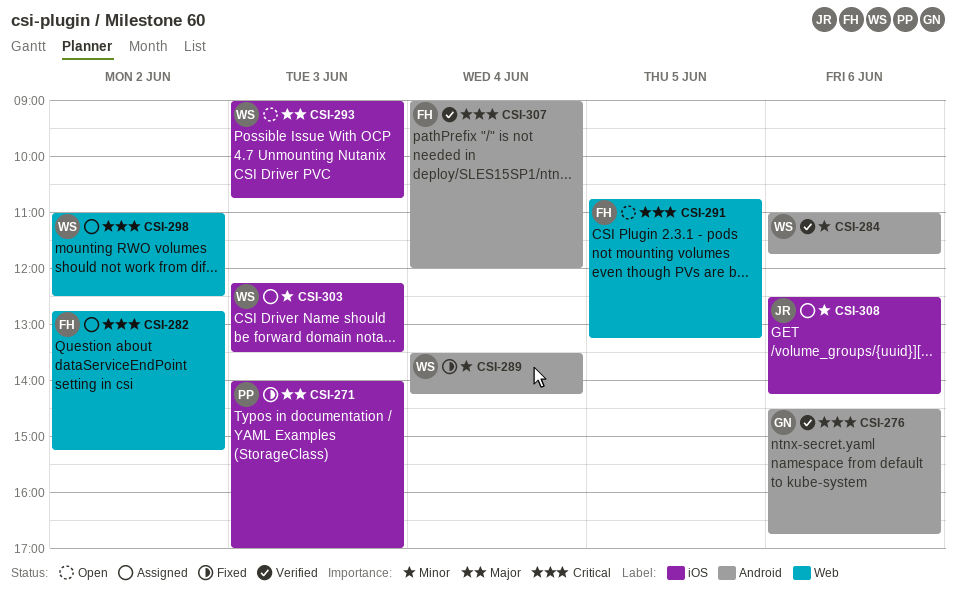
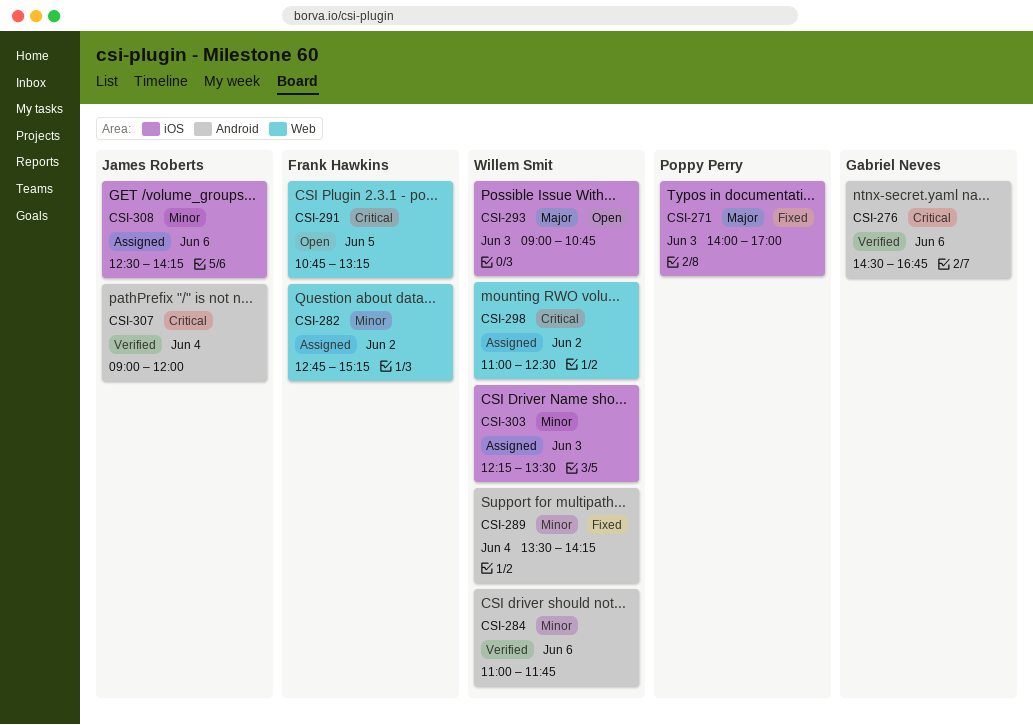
CSI-282, priority: Critical -> Minor
CSI-307, owner: Frank Hawkins -> James Roberts

